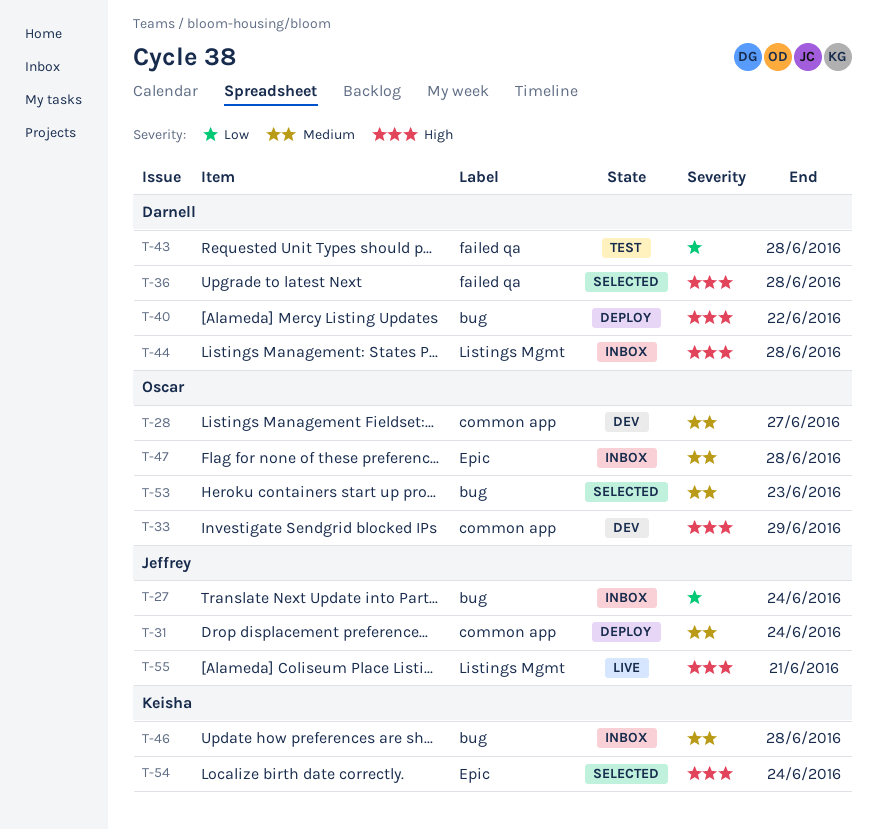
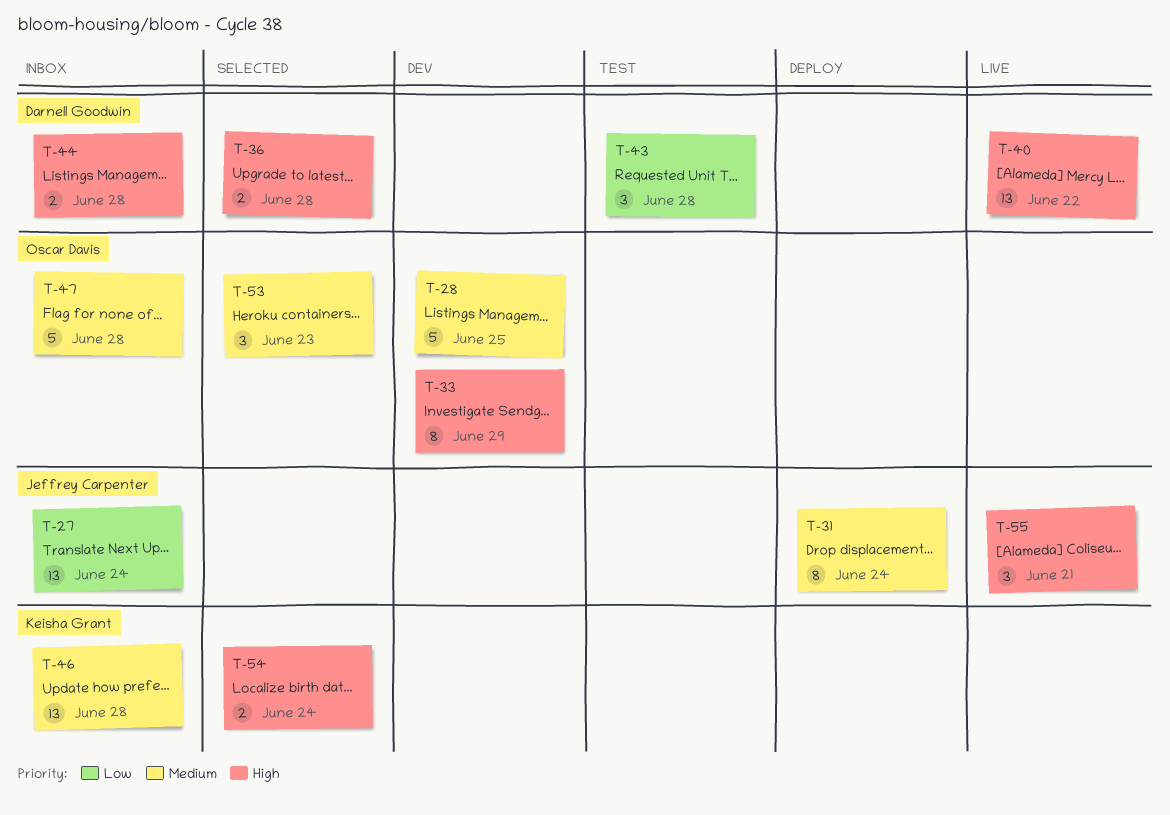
T-28, due: Jun 27 -> Jun 25
T-40, status: Deploy -> Live

